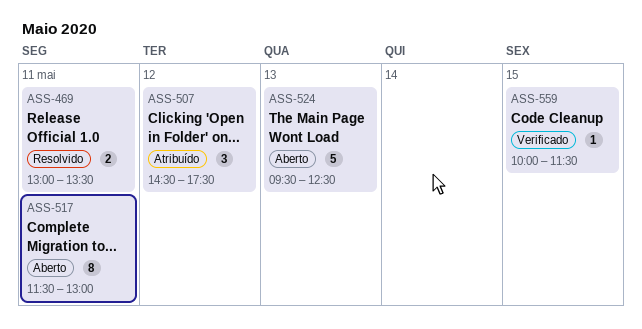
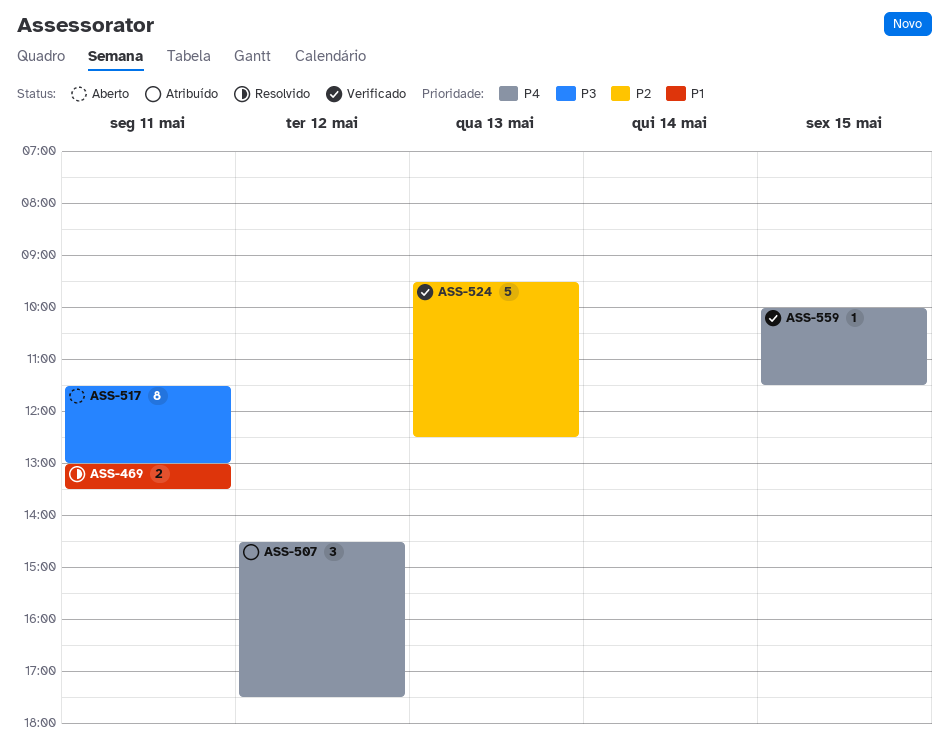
ASS-524, status: Aberto -> Verificado

